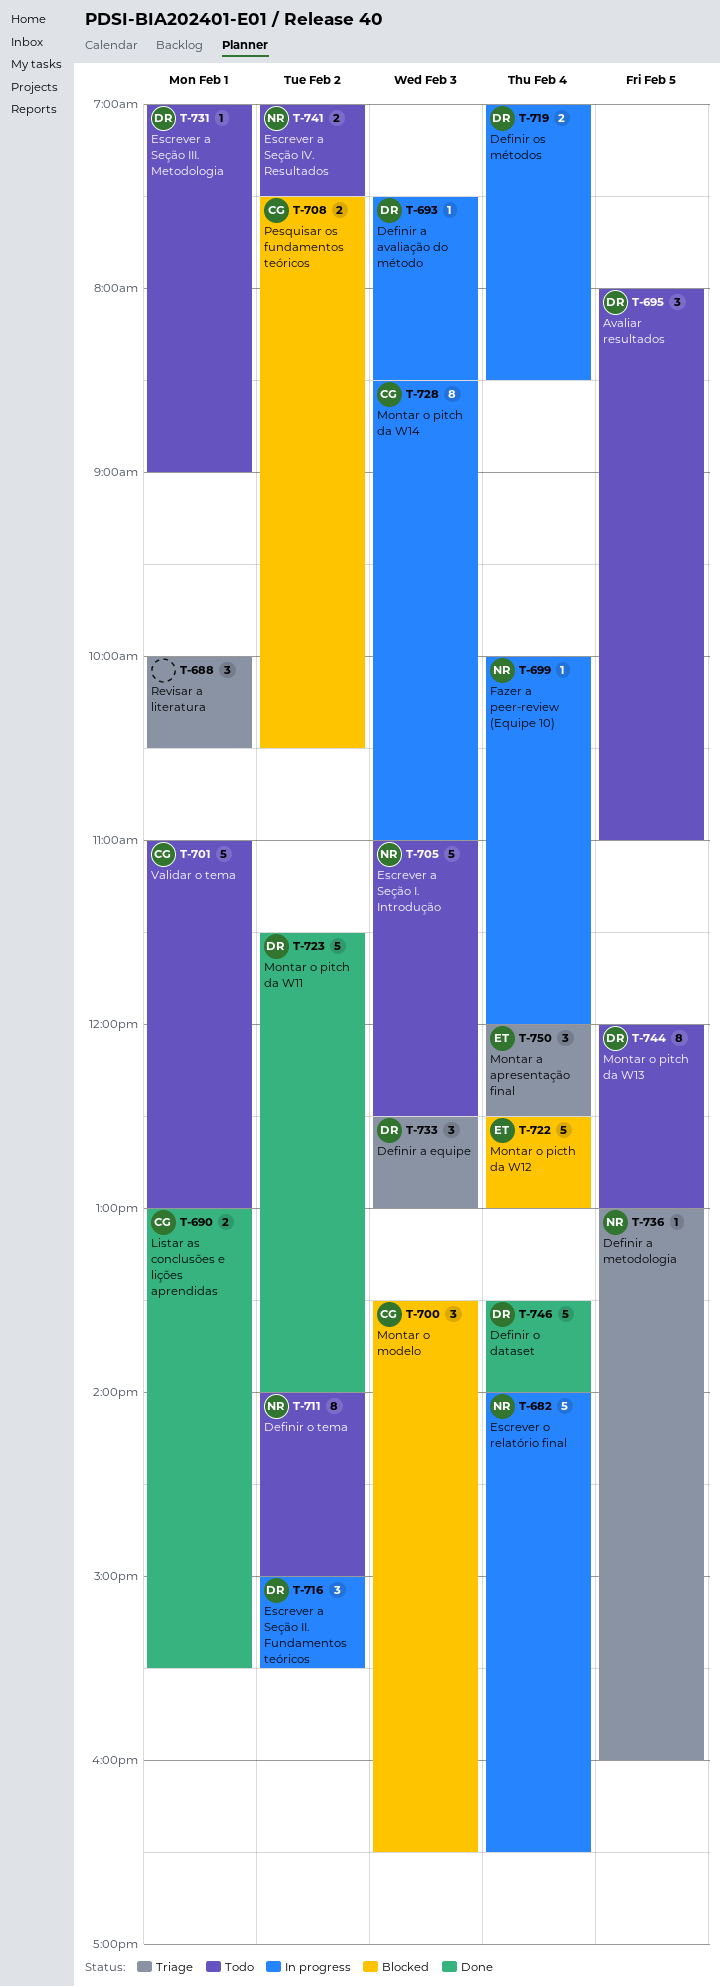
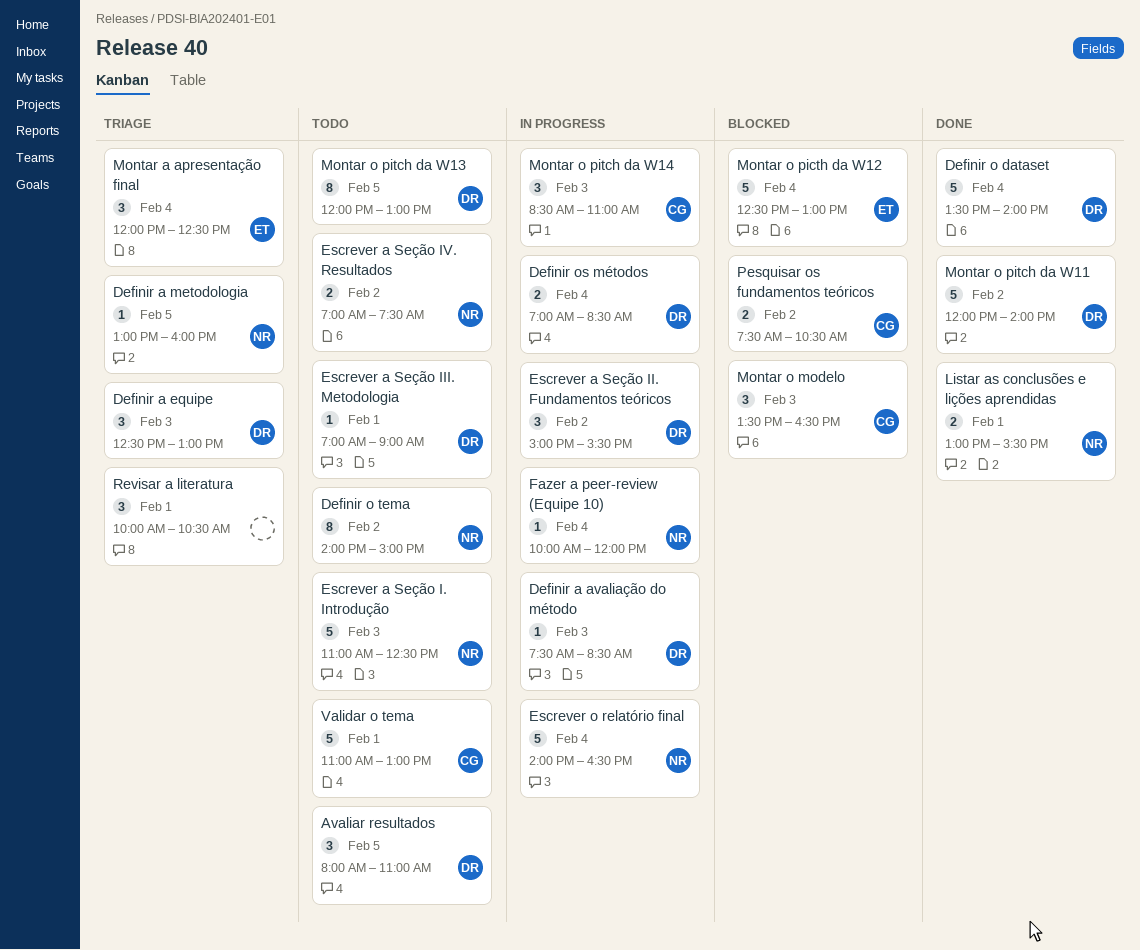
Listar as conclusões e lições aprendidas, owner: CG -> NR
Montar o pitch da W11, begins: 11:30 -> 12:00
Montar o pitch da W14, estimate: 8 -> 3

